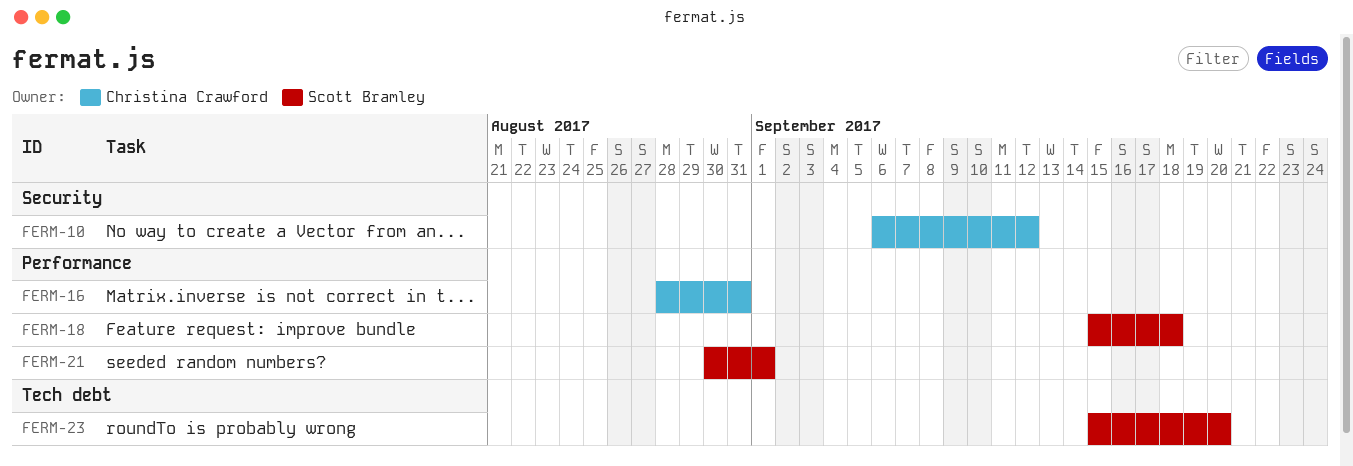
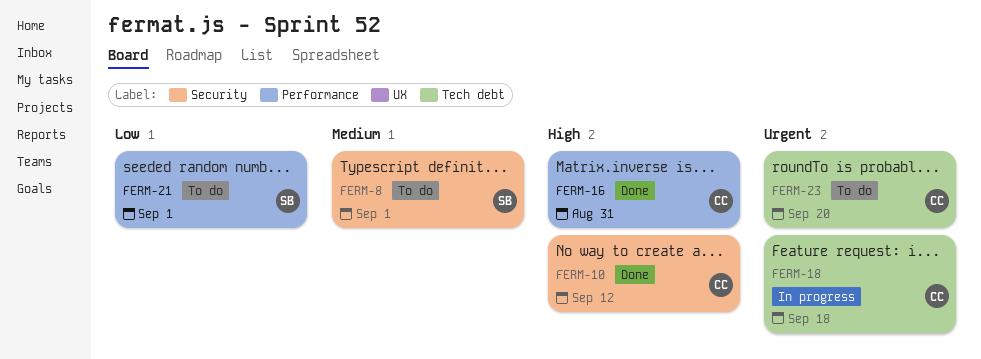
FERM-8: none -> present
FERM-18, owner: Scott Bramley -> Christina Crawford
FERM-18, label: Performance -> Tech debt
FERM-23, owner: Scott Bramley -> Christina Crawford

